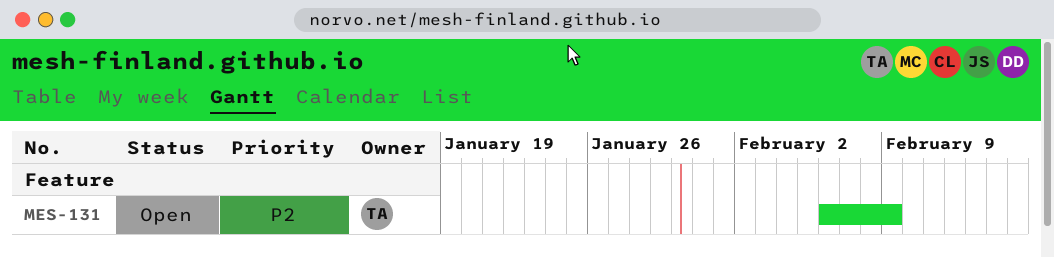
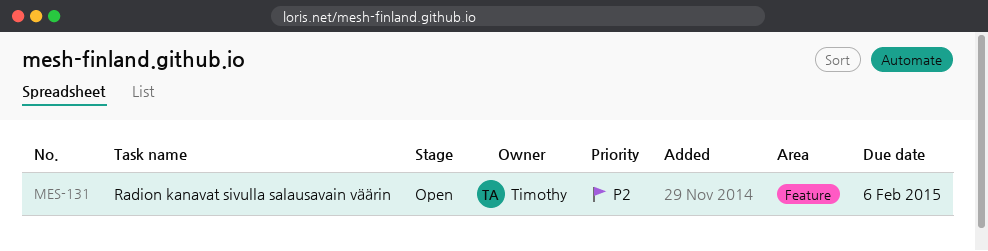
MES-131, due: Feb 9 -> Feb 6

